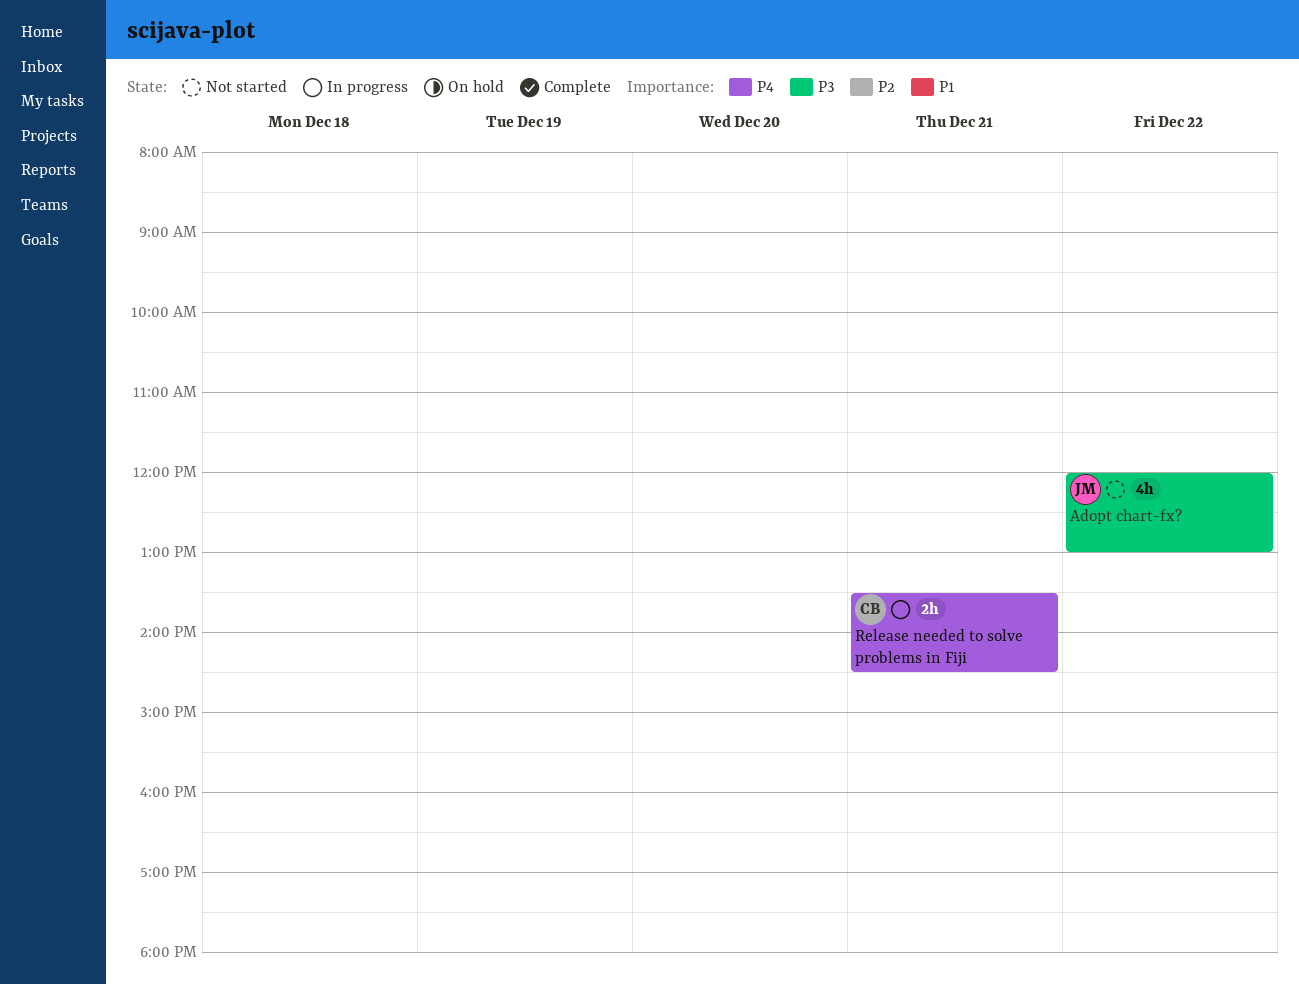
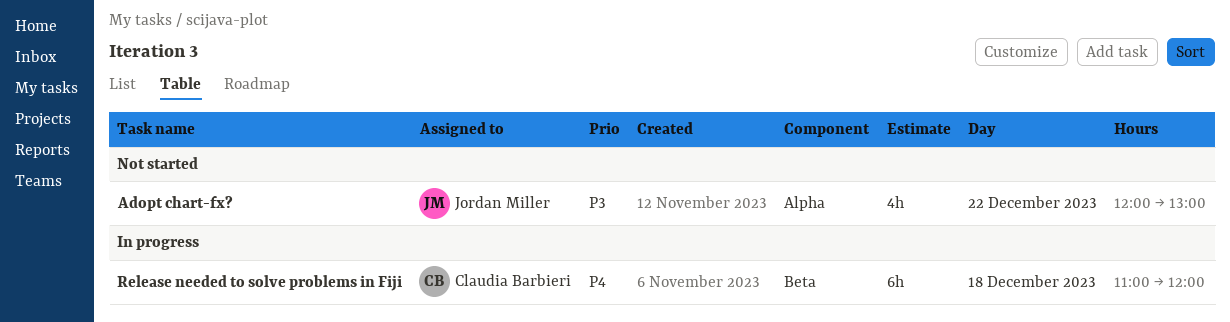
Release needed to solve problems in Fiji, estimate: 2h -> 6h
Release needed to solve problems in Fiji, day: Dec 21 -> Dec 18
Release needed to solve problems in Fiji, begins: 13:30 -> 11:00
Release needed to solve problems in Fiji, ends: 14:30 -> 12:00

